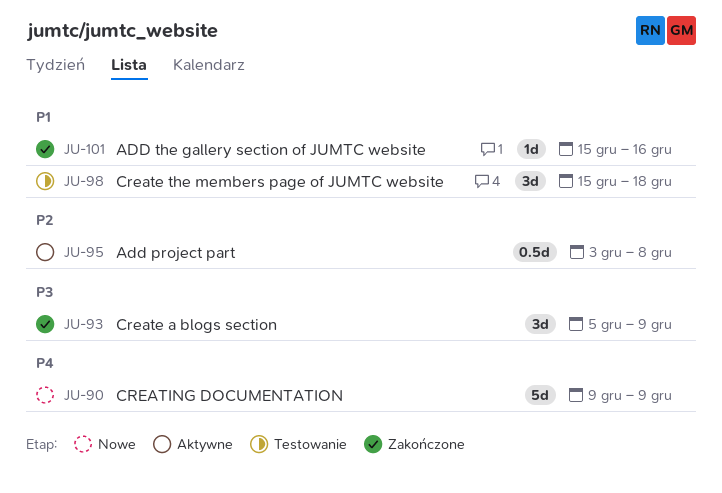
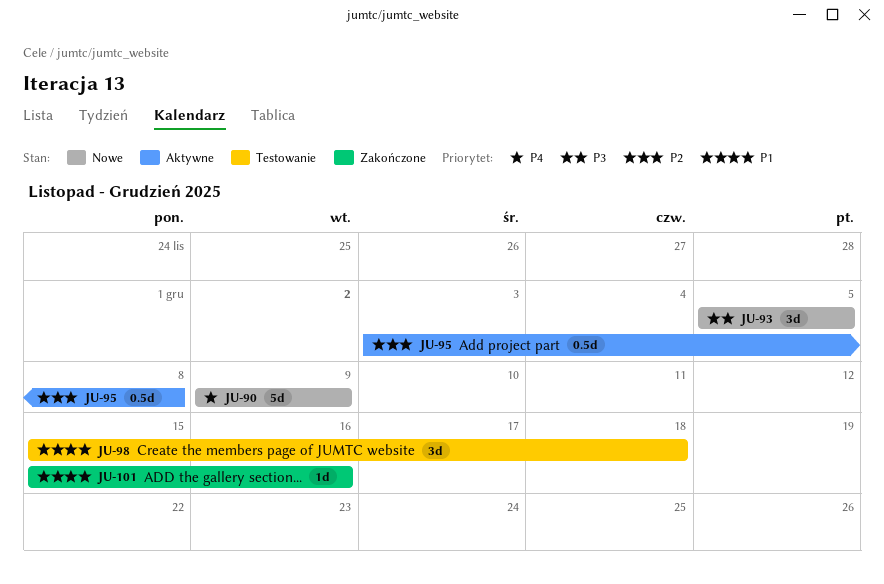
JU-93, status: Zakończone -> Nowe
JU-93, due: Dec 9 -> Dec 5

